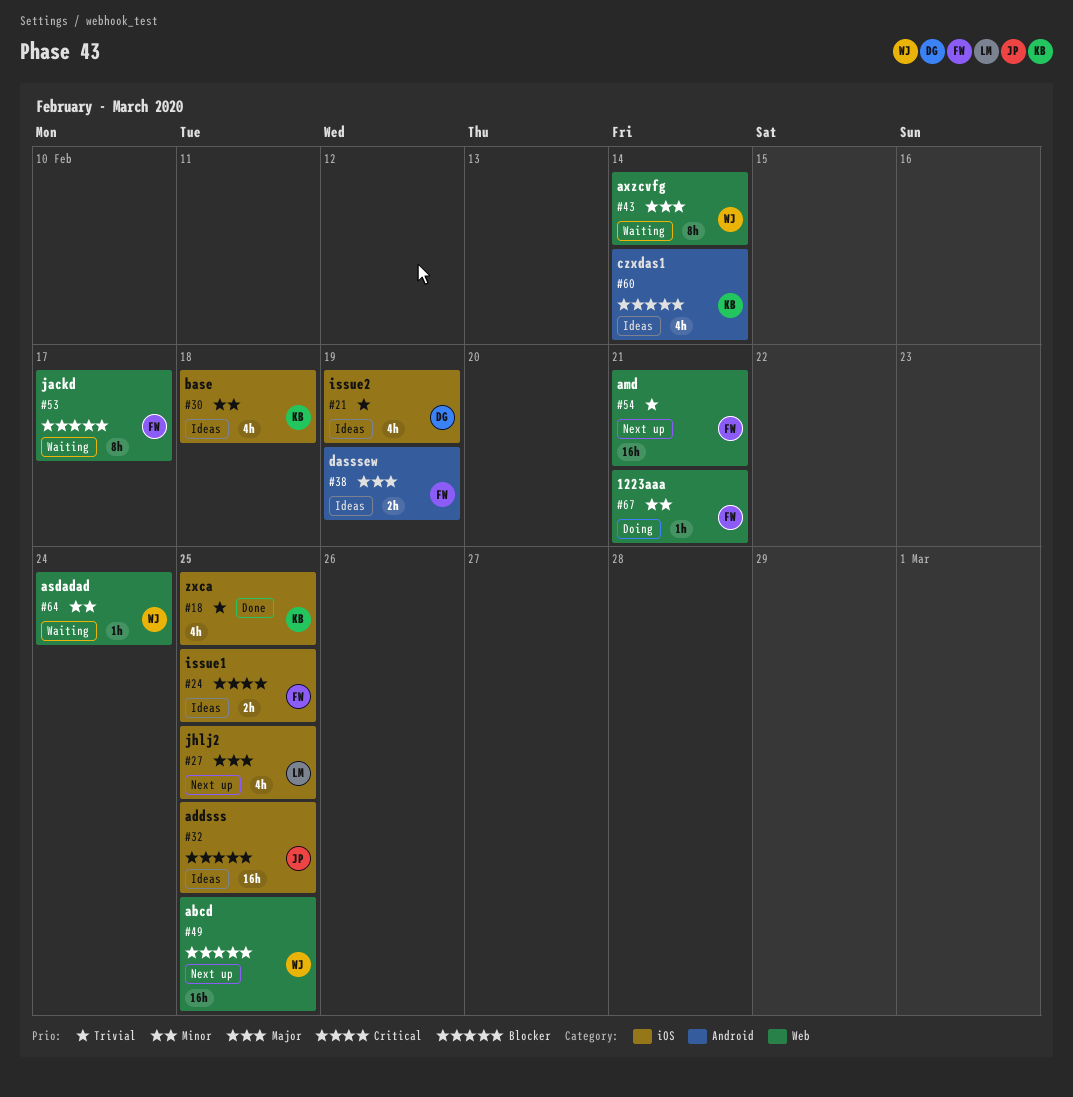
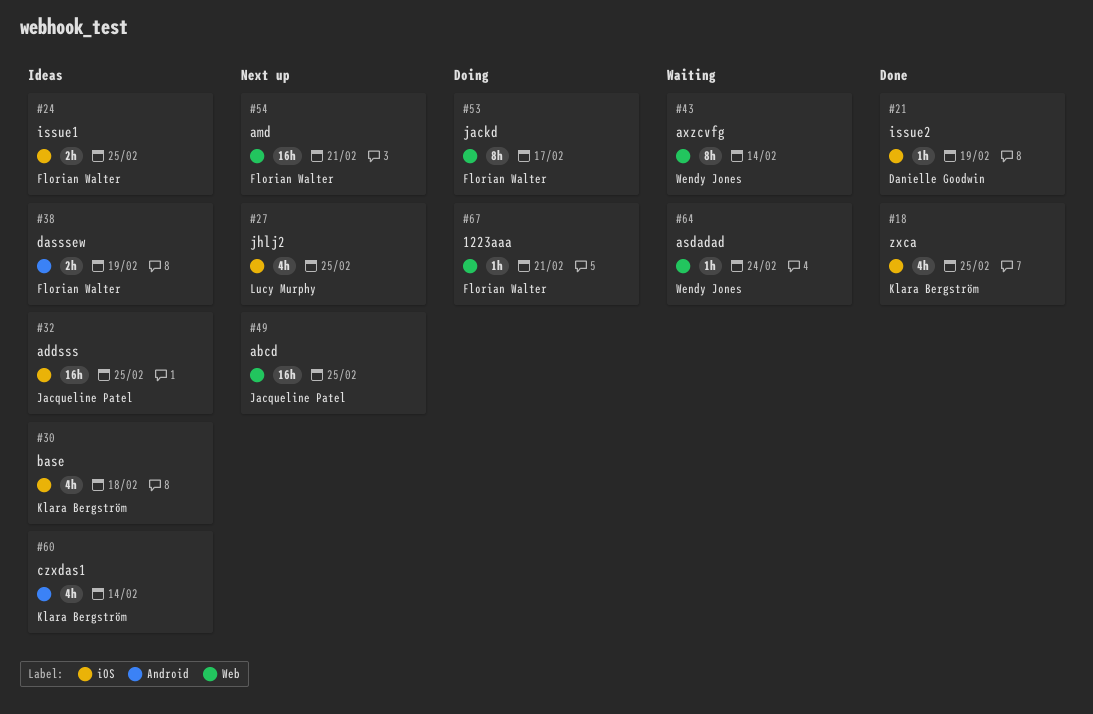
#21, status: Ideas -> Done
#21, estimate: 4h -> 1h
#49, owner: Wendy Jones -> Jacqueline Patel
#53, status: Waiting -> Doing

